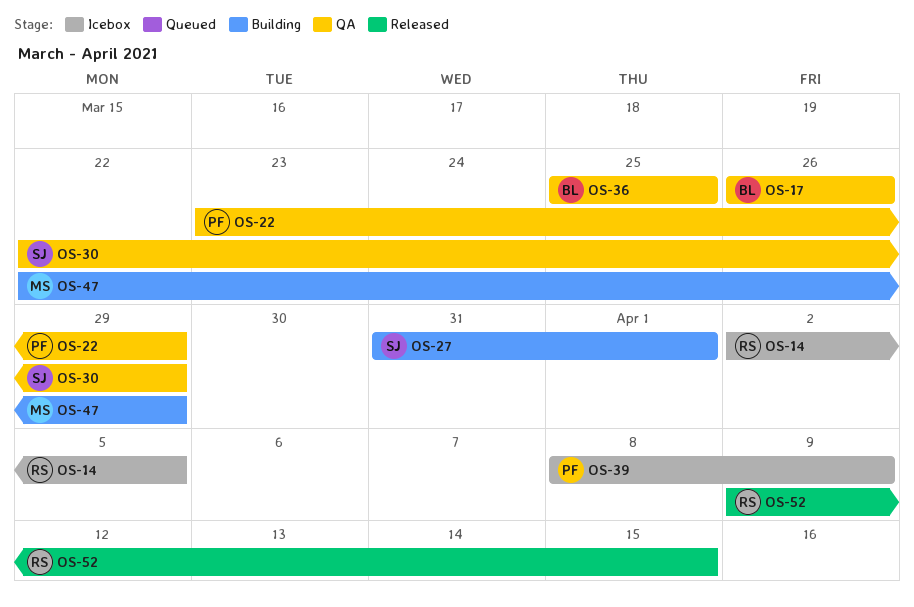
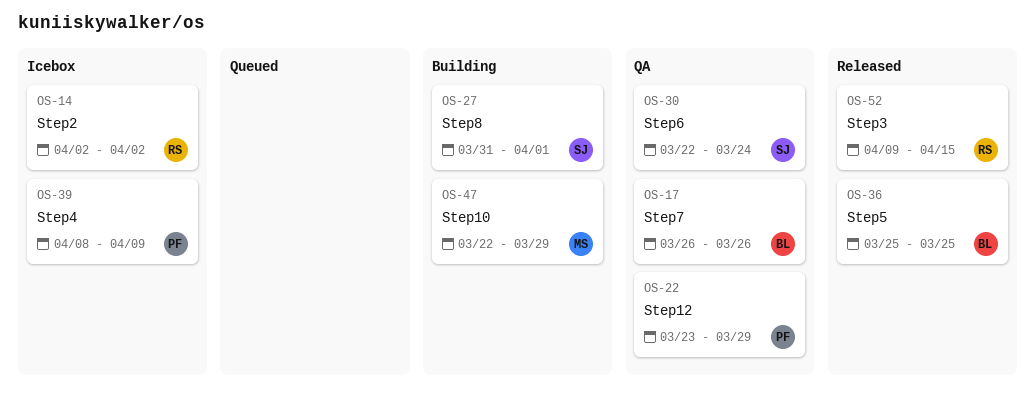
OS-14, due: Apr 5 -> Apr 2
OS-30, due: Mar 29 -> Mar 24
OS-36, status: QA -> Released

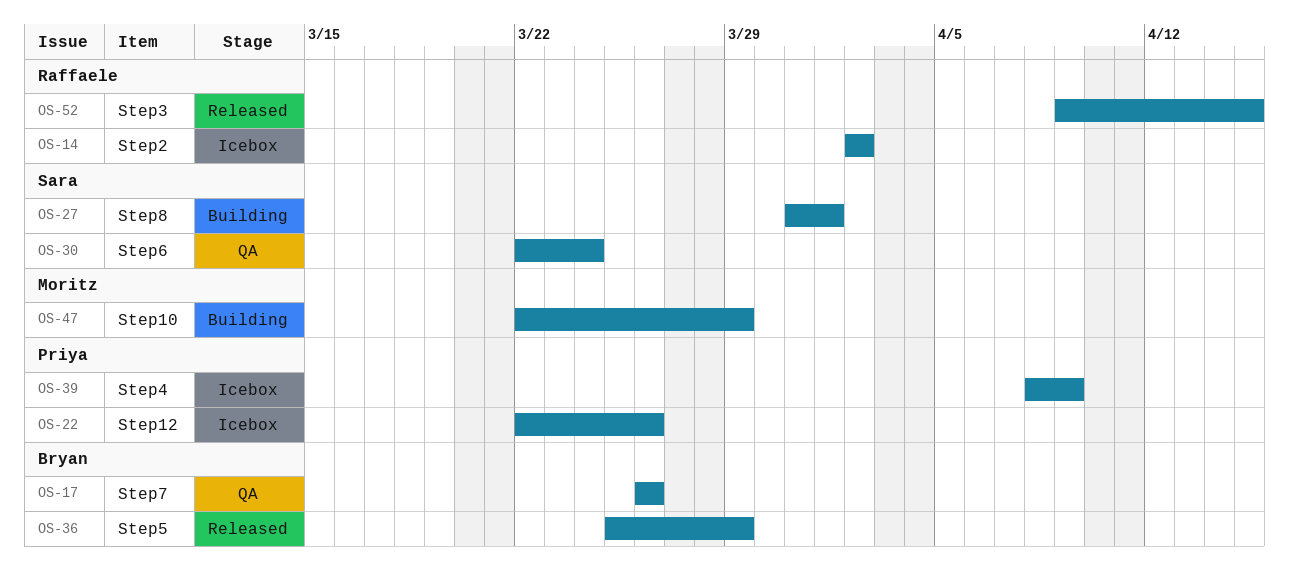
OS-22, status: QA -> Icebox
OS-22, start: Mar 23 -> Mar 22
OS-22, due: Mar 29 -> Mar 26
OS-36, due: Mar 25 -> Mar 29

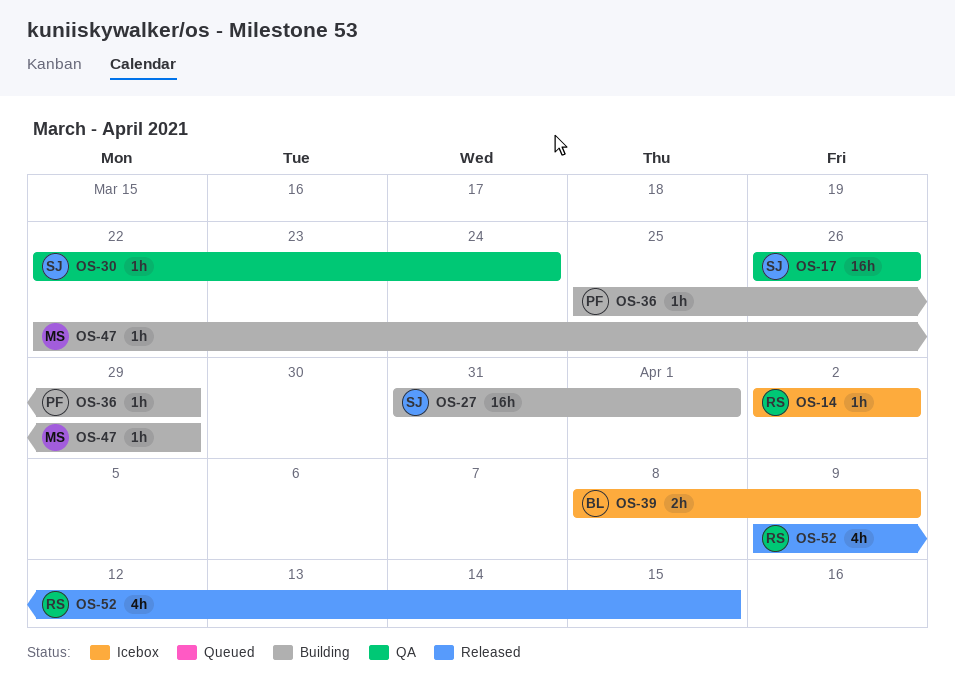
OS-17, owner: Bryan -> Sara
OS-22: present -> none
OS-36, status: Released -> Building
OS-36, owner: Bryan -> Priya
OS-39, owner: Priya -> Bryan

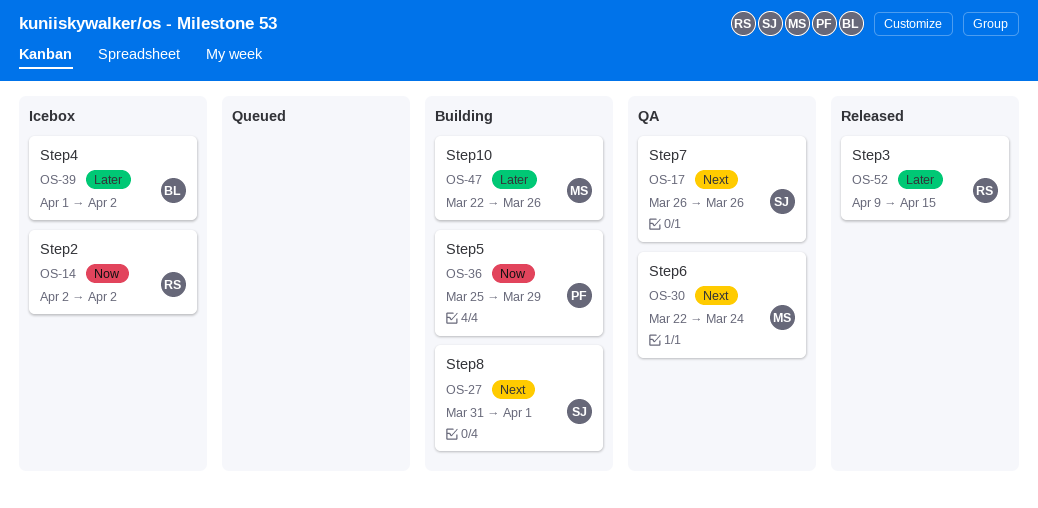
OS-30, owner: SJ -> MS
OS-39, start: Apr 8 -> Apr 1
OS-39, due: Apr 9 -> Apr 2
OS-47, due: Mar 29 -> Mar 26

